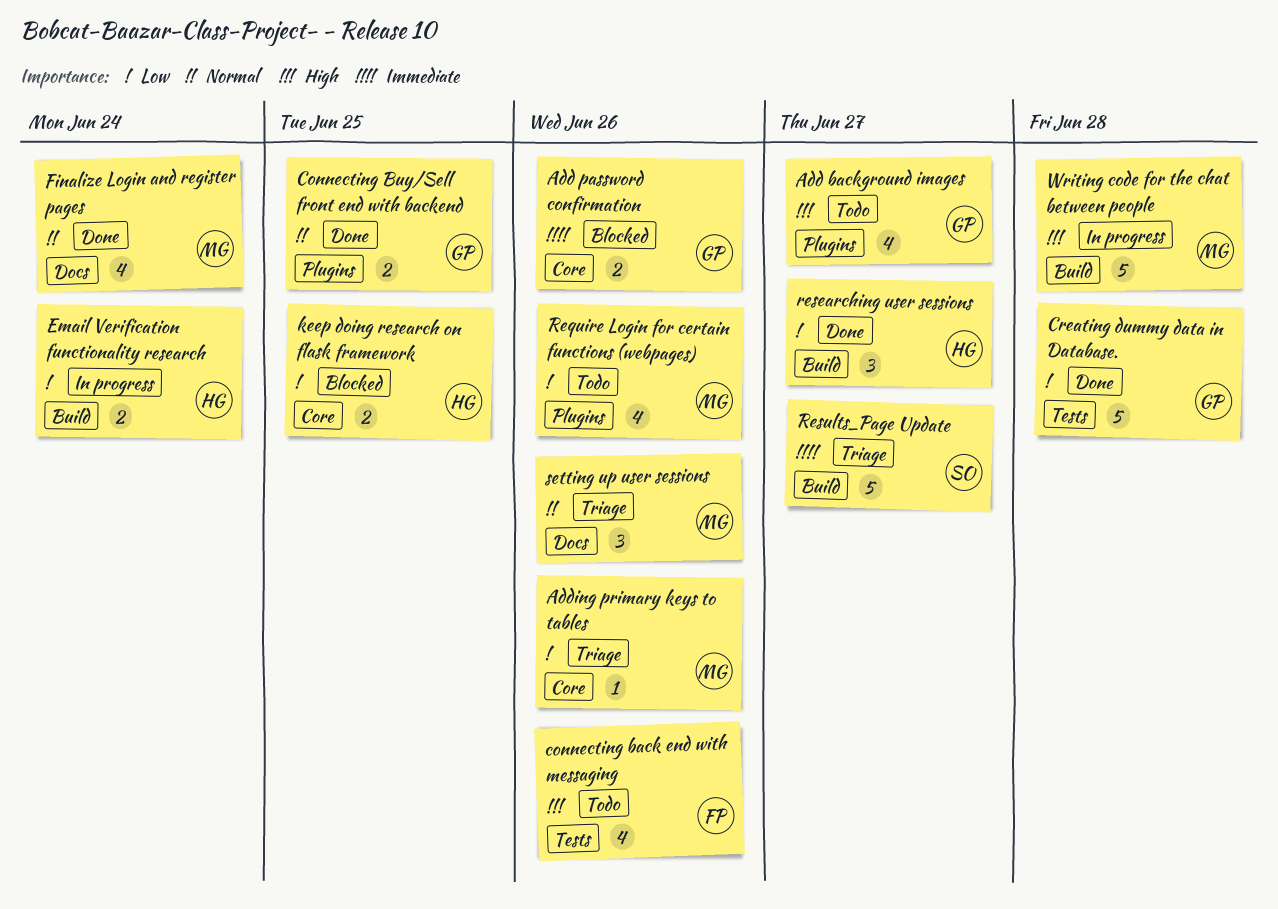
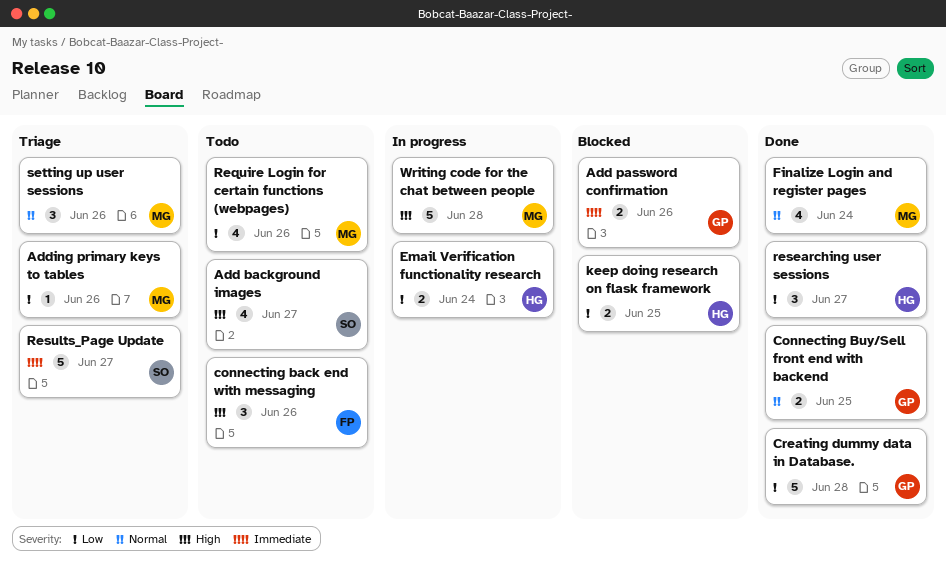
Add background images, owner: GP -> SO
connecting back end with messaging, estimate: 4 -> 3

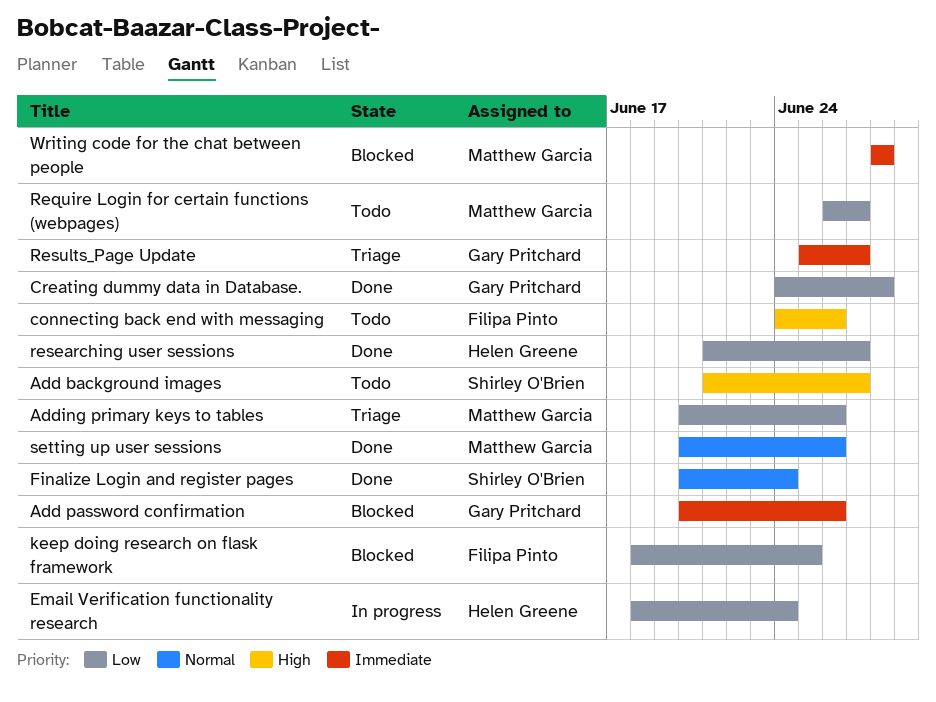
Connecting Buy/Sell front end with backend: present -> none
Finalize Login and register pages, owner: Matthew Garcia -> Shirley O'Brien
keep doing research on flask framework, owner: Helen Greene -> Filipa Pinto
Require Login for certain functions (webpages), due: Jun 26 -> Jun 27
Results_Page Update, owner: Shirley O'Brien -> Gary Pritchard
setting up user sessions, status: Triage -> Done
Writing code for the chat between people, status: In progress -> Blocked
Writing code for the chat between people, priority: High -> Immediate

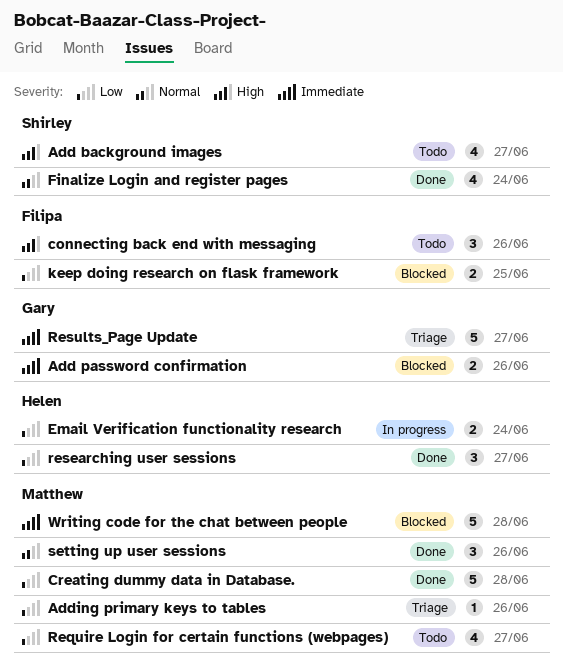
Creating dummy data in Database., owner: Gary Pritchard -> Matthew Garcia

